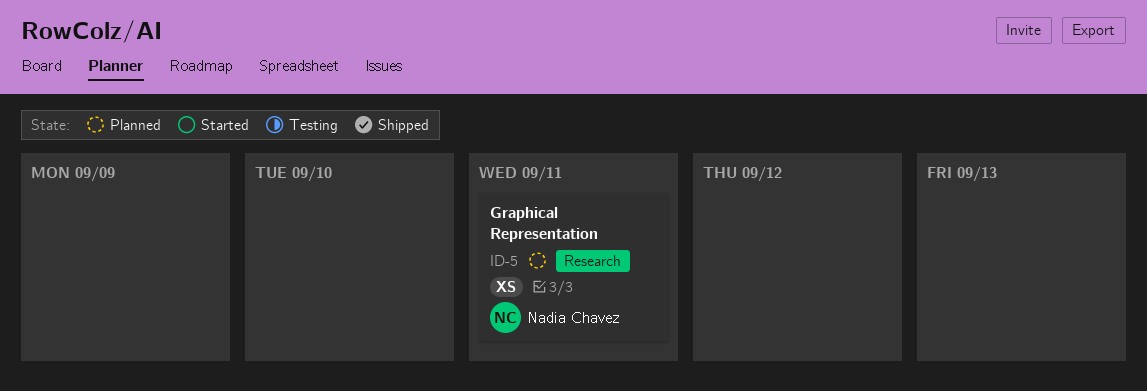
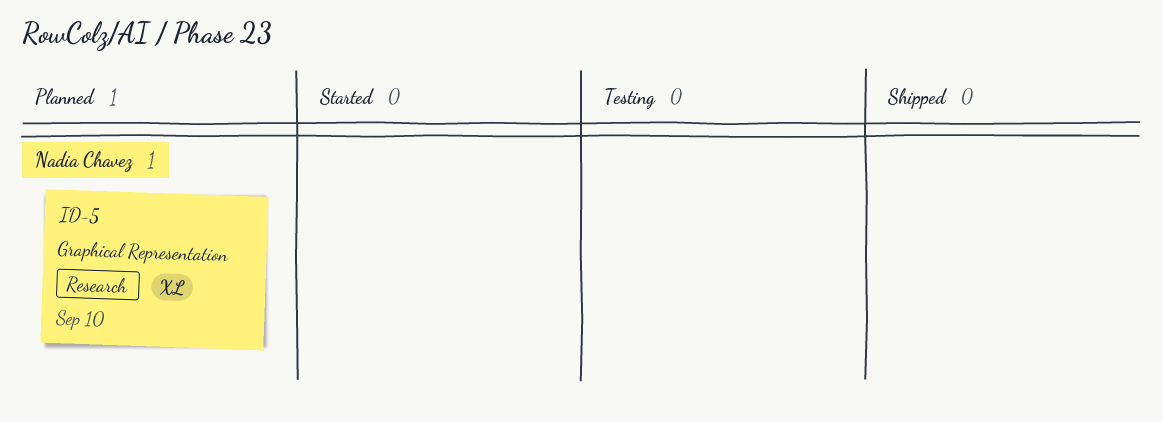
ID-5, estimate: XS -> XL
ID-5, due: Sep 11 -> Sep 10

